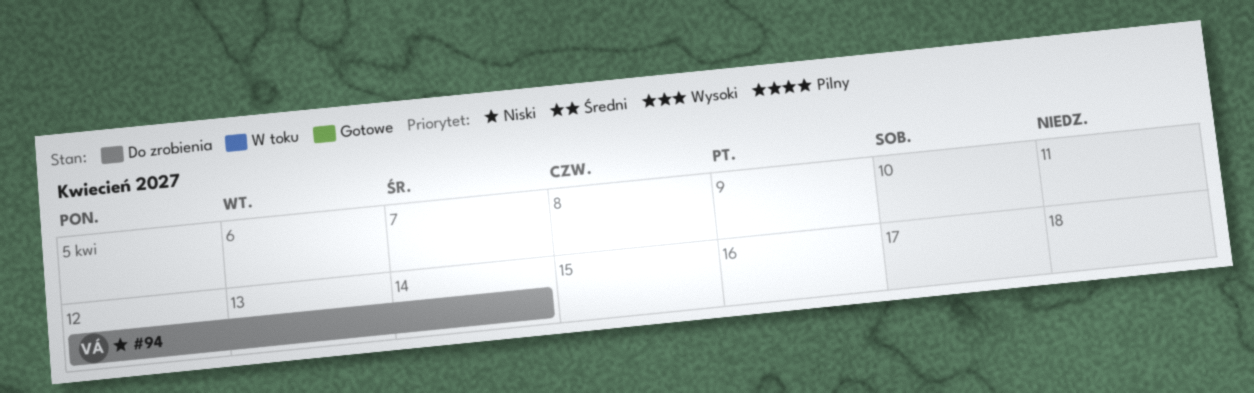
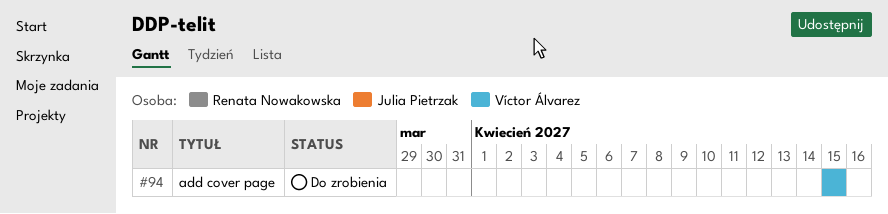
#94, start: Apr 12 -> Apr 15
#94, due: Apr 14 -> Apr 15

